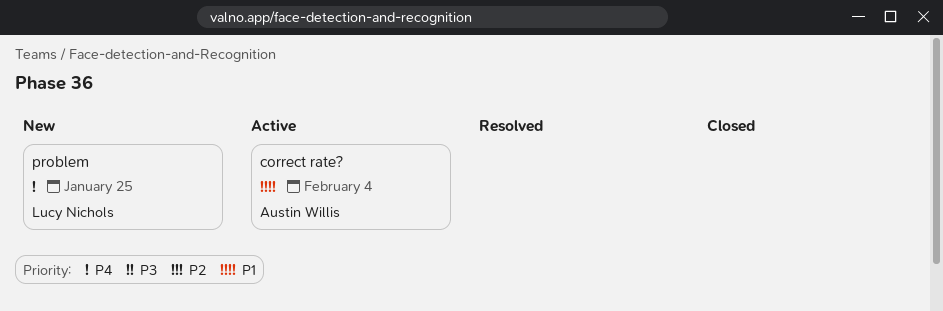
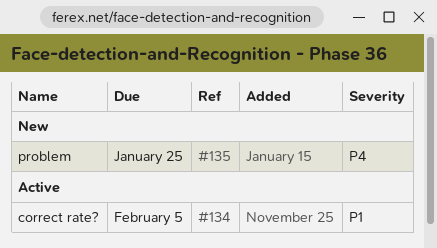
correct rate?, due: Feb 4 -> Feb 5

